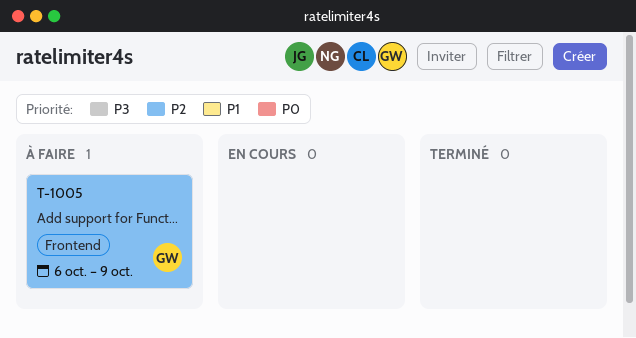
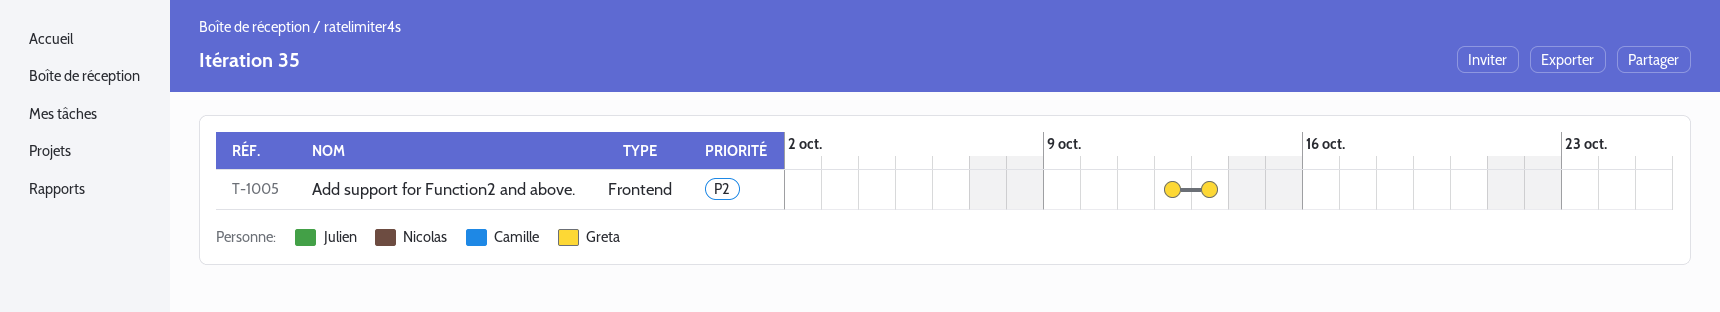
T-1005, start: Oct 6 -> Oct 12
T-1005, due: Oct 9 -> Oct 13

